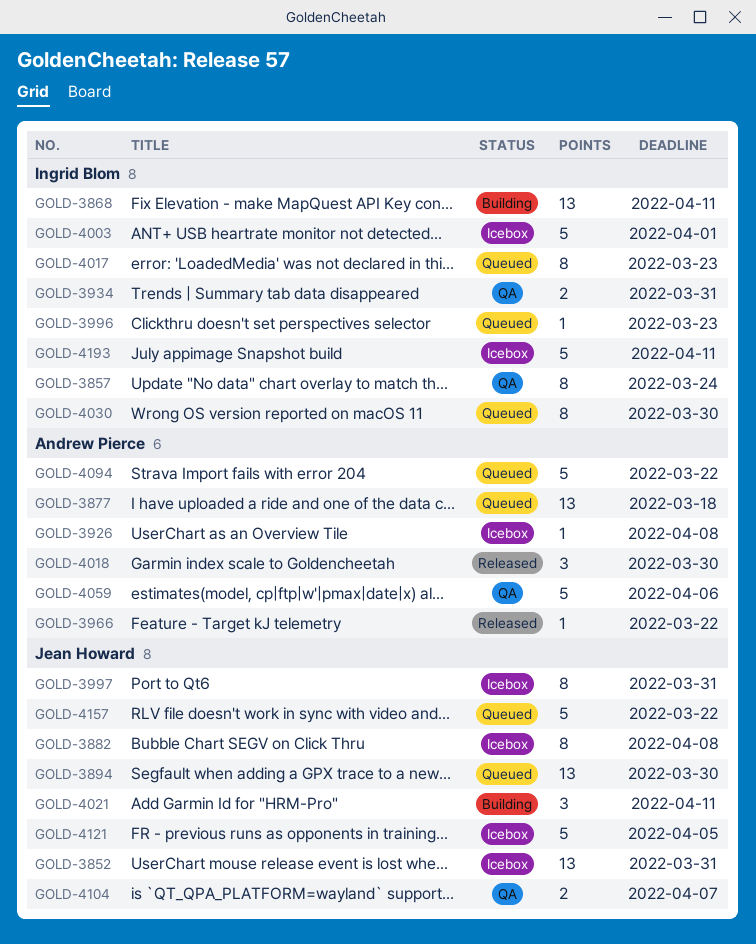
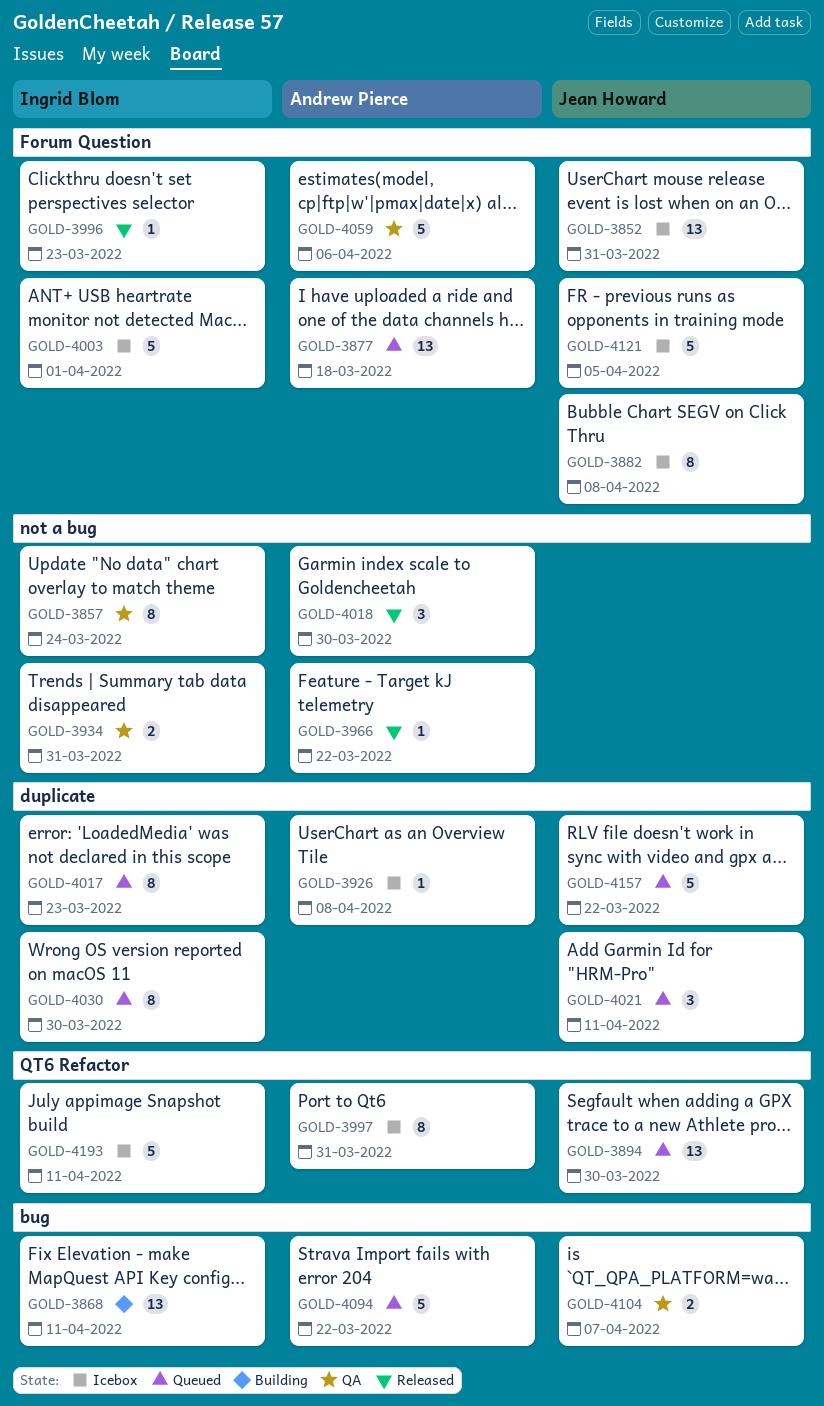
GOLD-3996, status: Queued -> Released
GOLD-3997, owner: Jean Howard -> Andrew Pierce
GOLD-4021, status: Building -> Queued

